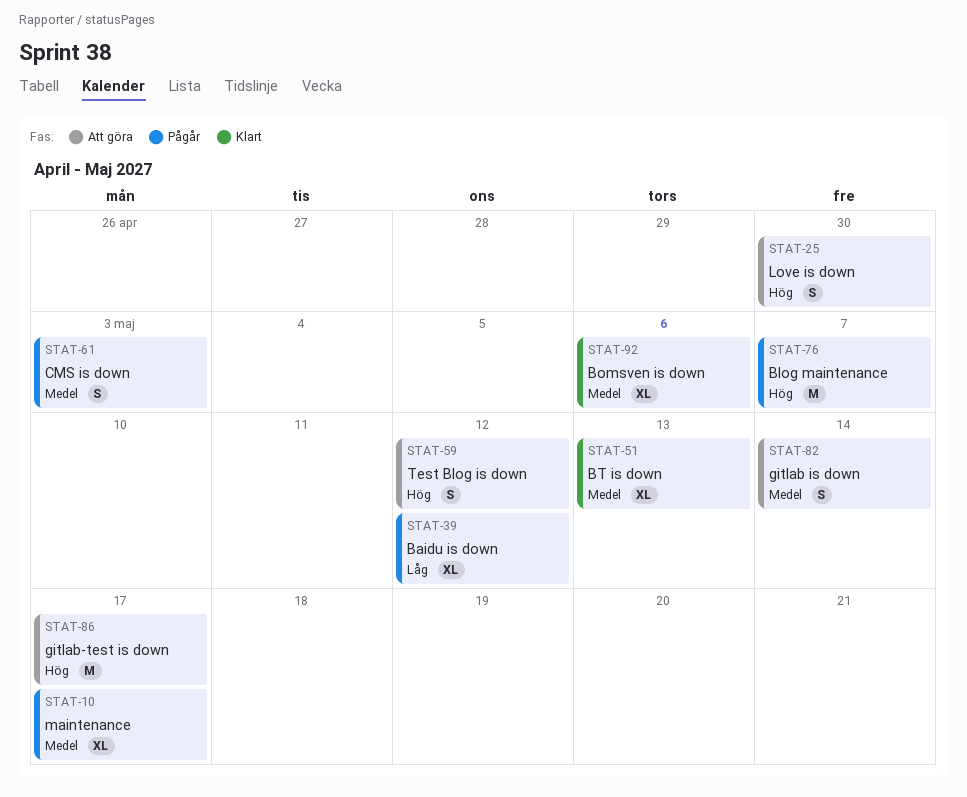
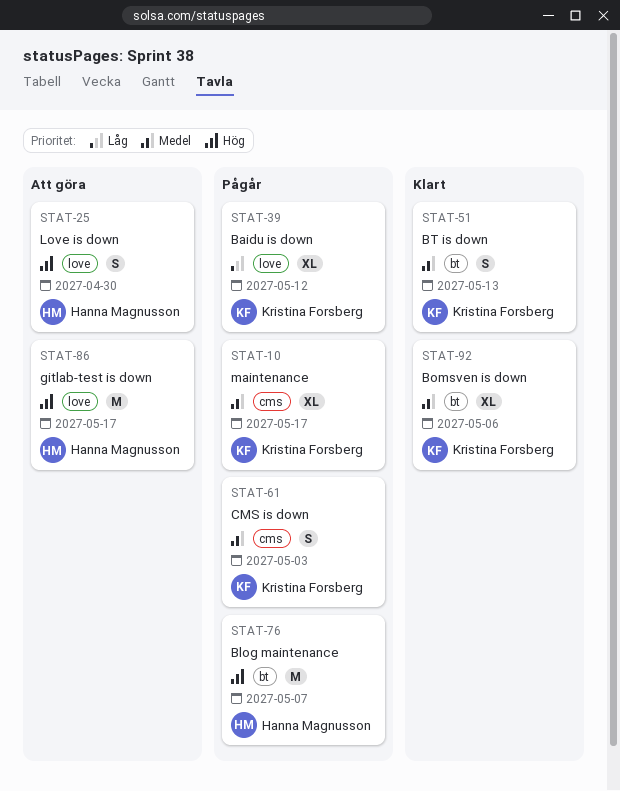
STAT-51, estimate: XL -> S
STAT-59: present -> none
STAT-82: present -> none

